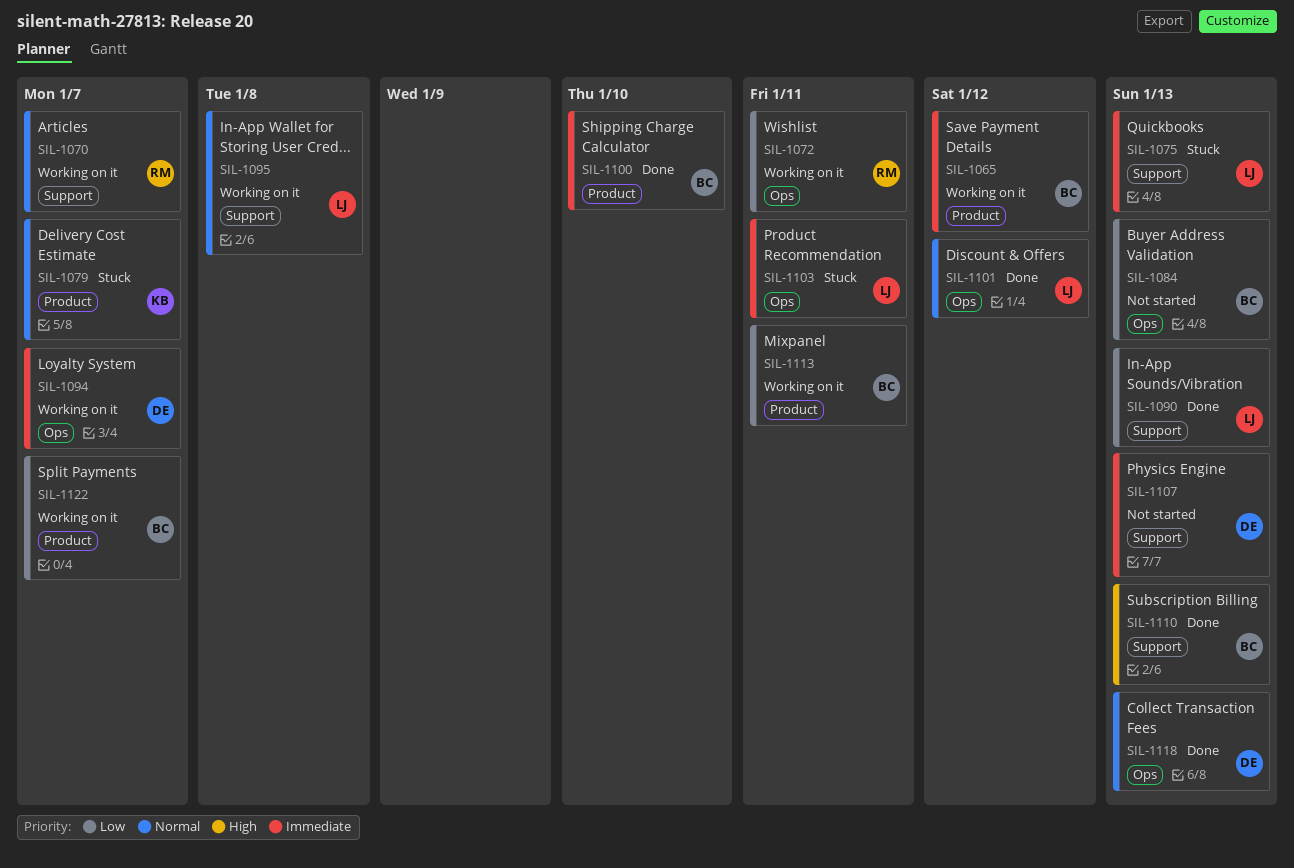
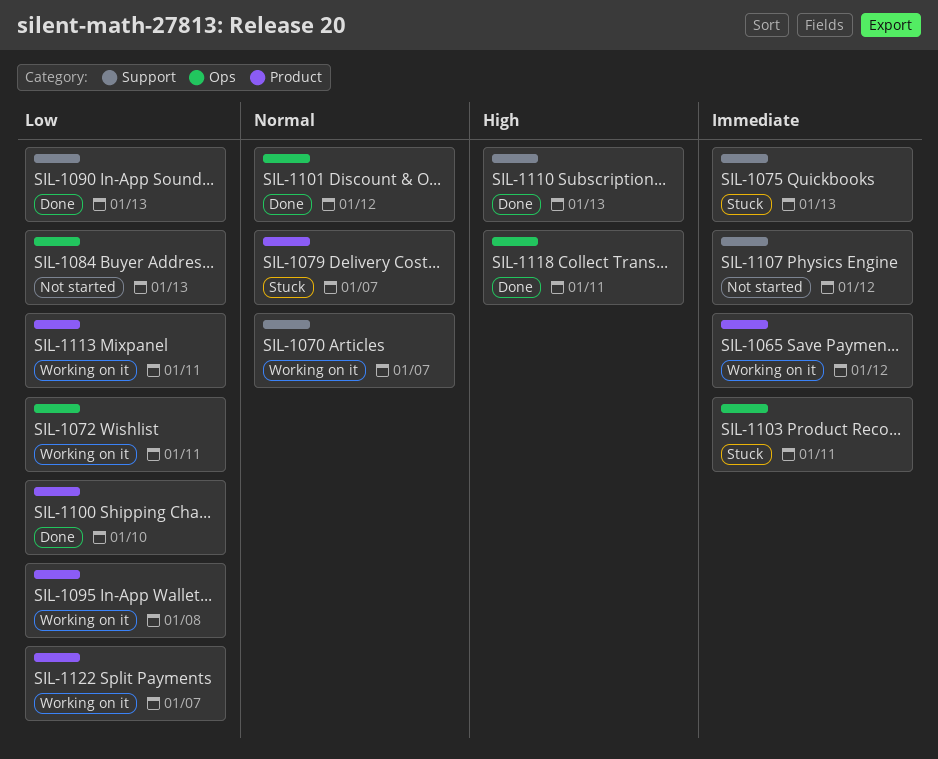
SIL-1094: present -> none
SIL-1095, priority: Normal -> Low
SIL-1095, label: Support -> Product
SIL-1100, priority: Immediate -> Low
SIL-1107, due: Jan 13 -> Jan 12
SIL-1118, priority: Normal -> High
SIL-1118, due: Jan 13 -> Jan 11

